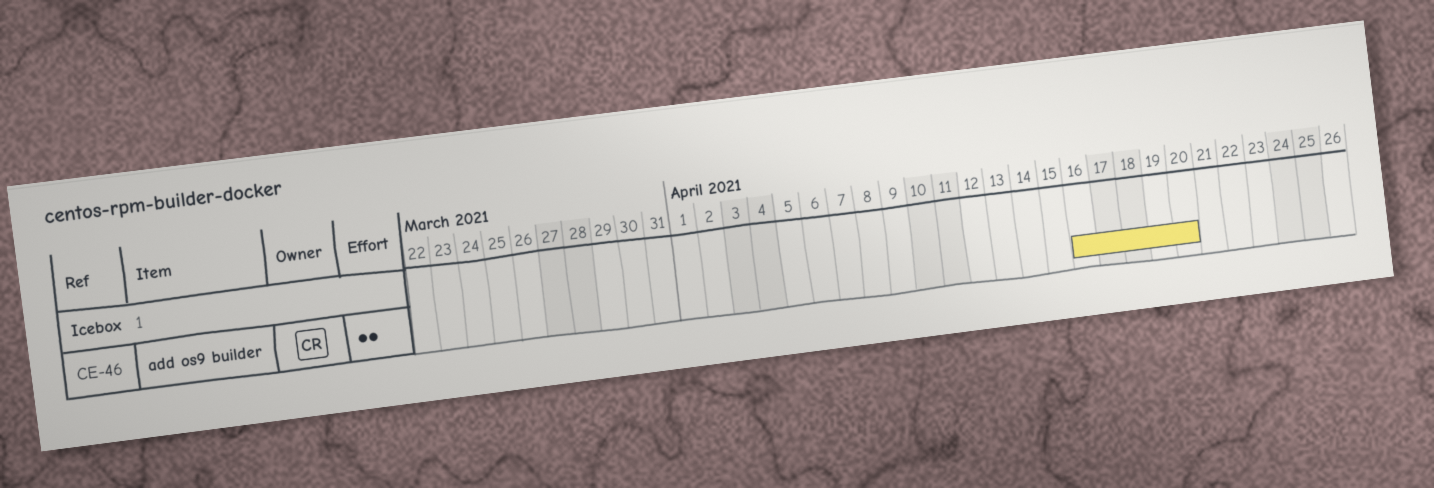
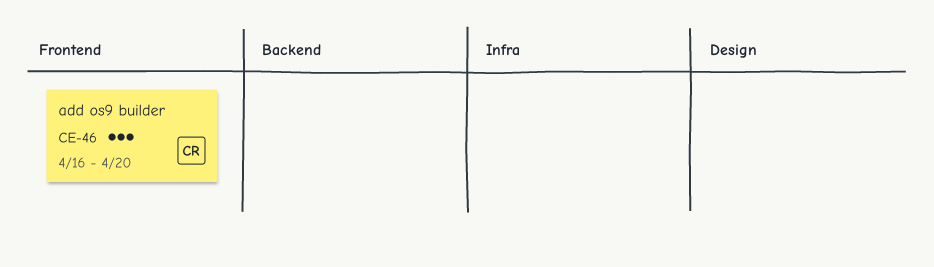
CE-46, estimate: 2 -> 3

